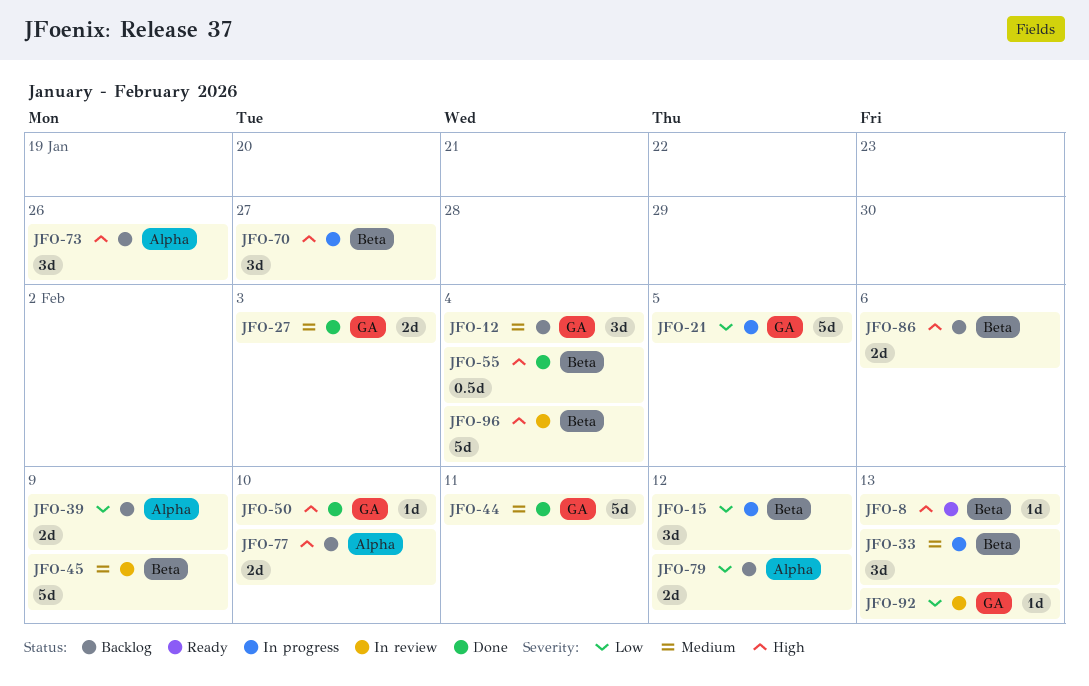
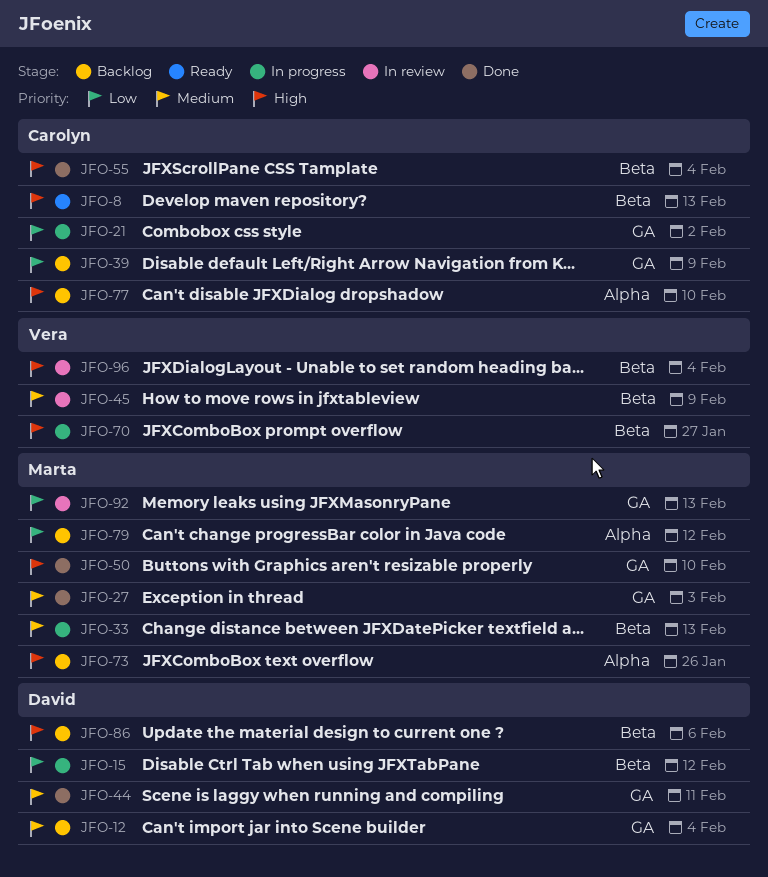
JFO-21, due: Feb 5 -> Feb 2
JFO-39, label: Alpha -> GA

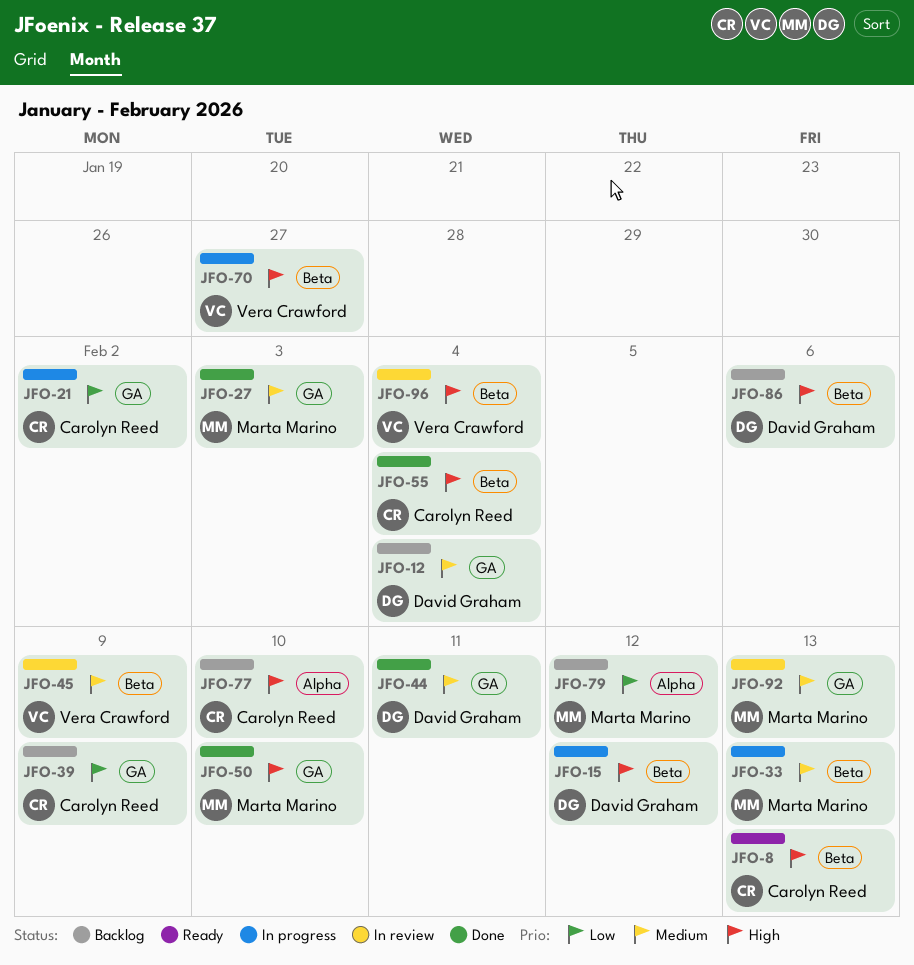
JFO-15, priority: Low -> High
JFO-73: present -> none
JFO-92, priority: Low -> Medium

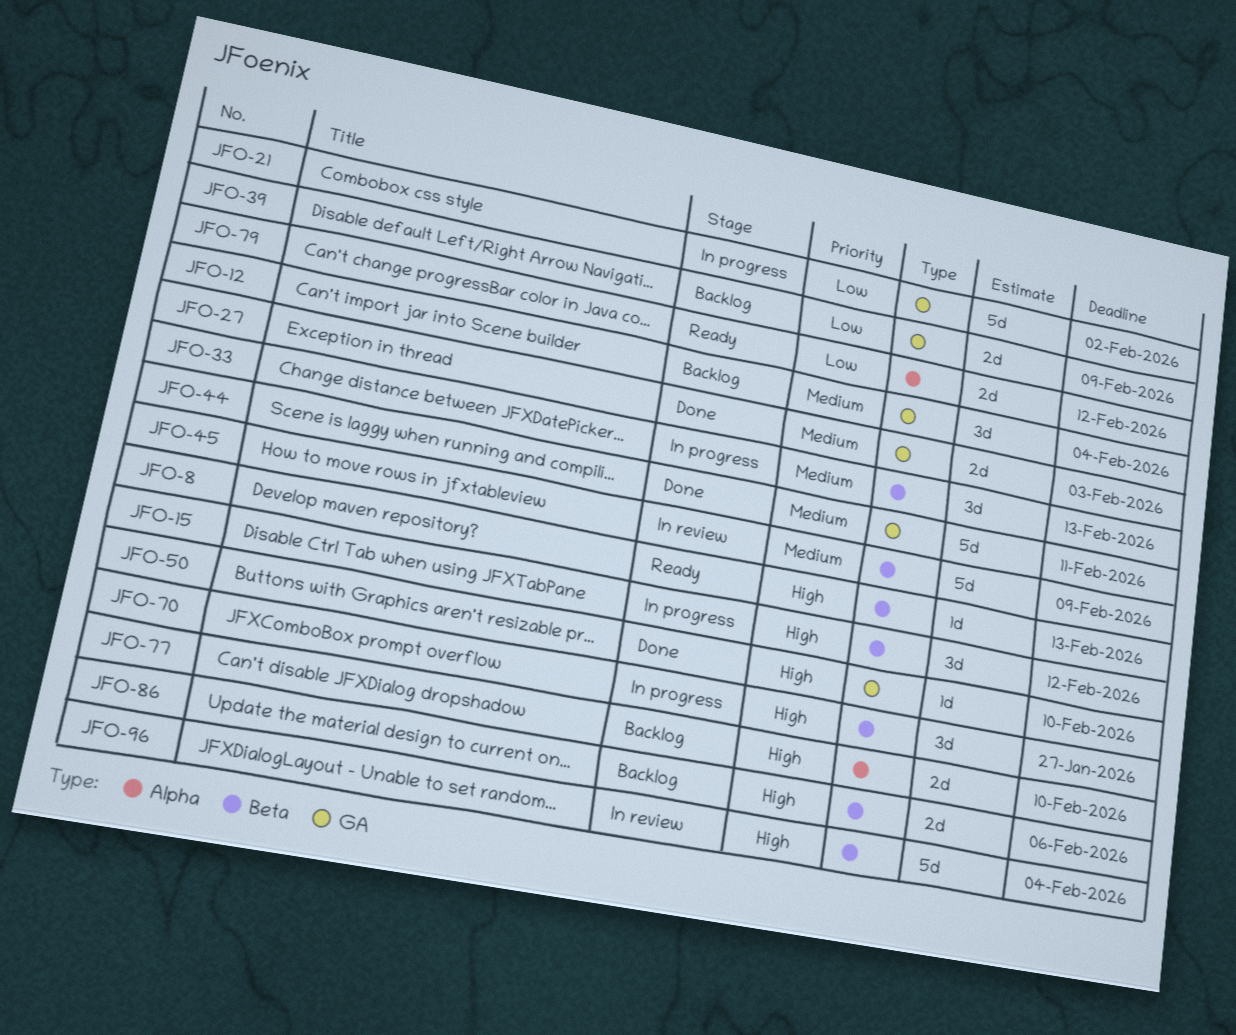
JFO-55: present -> none
JFO-79, status: Backlog -> Ready
JFO-92: present -> none

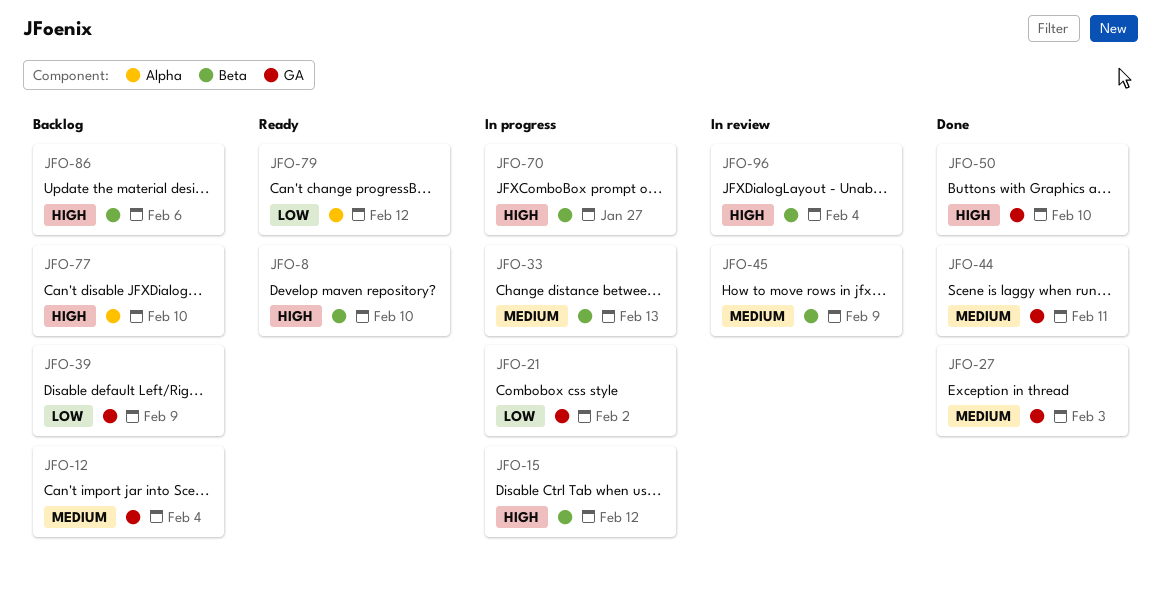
JFO-8, due: Feb 13 -> Feb 10

